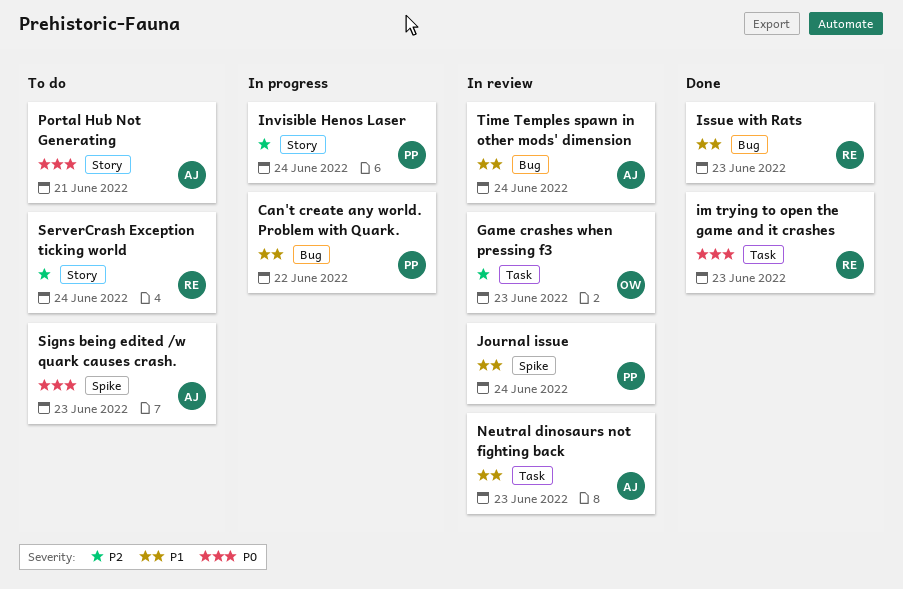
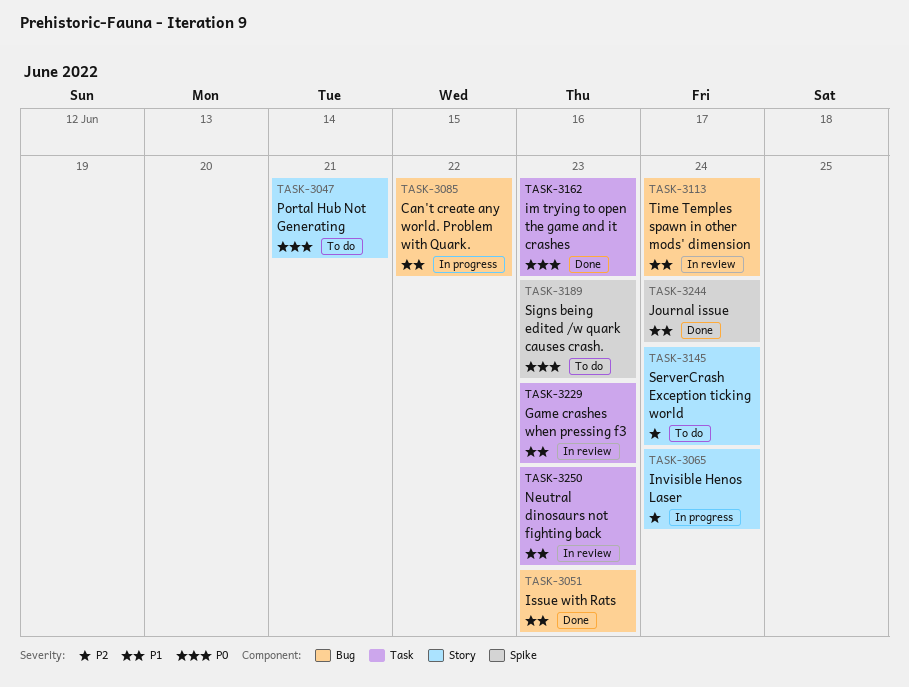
Game crashes when pressing f3, priority: P2 -> P1
Journal issue, status: In review -> Done

